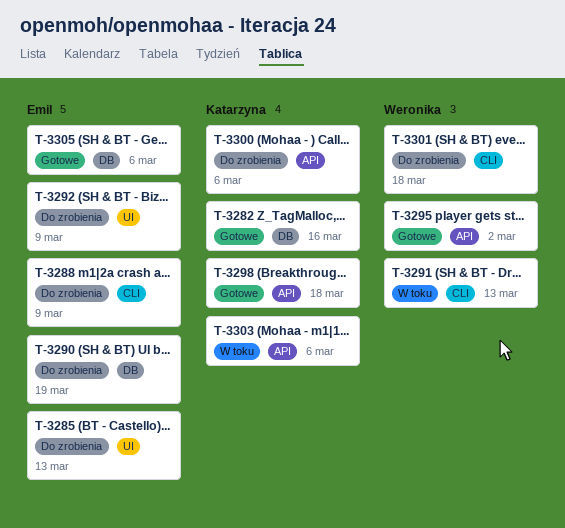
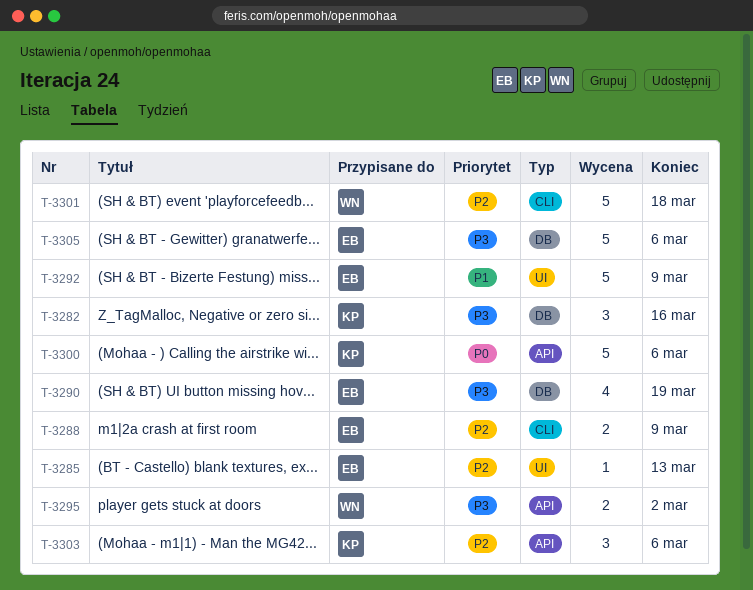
T-3291: present -> none
T-3298: present -> none

